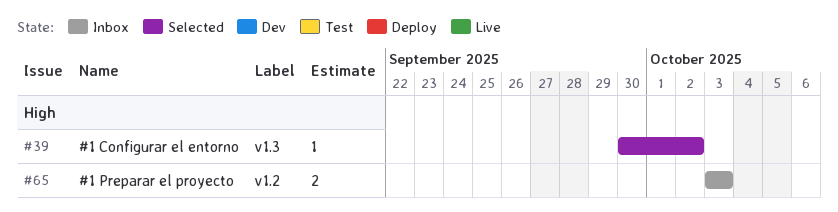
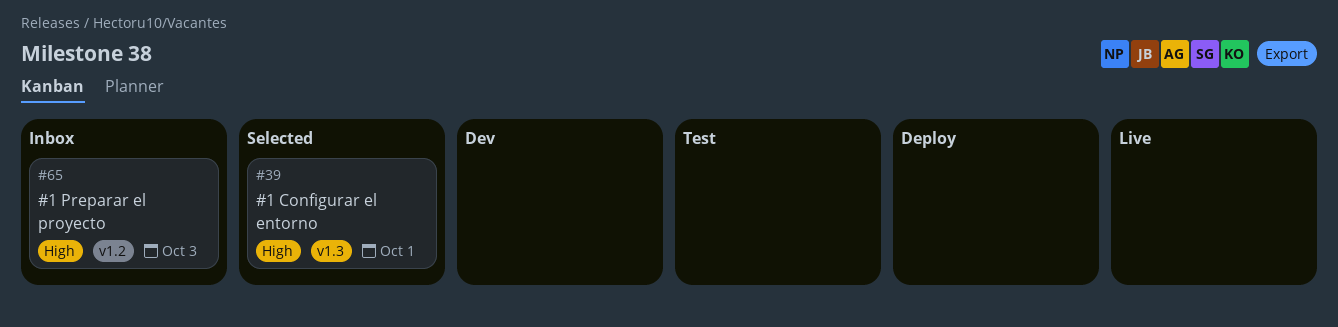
#39, due: Oct 2 -> Oct 1

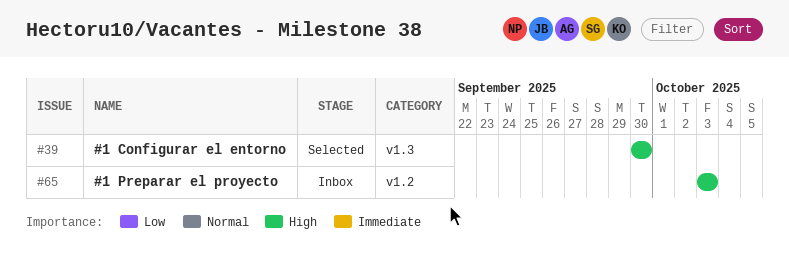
#39, due: Oct 1 -> Sep 30

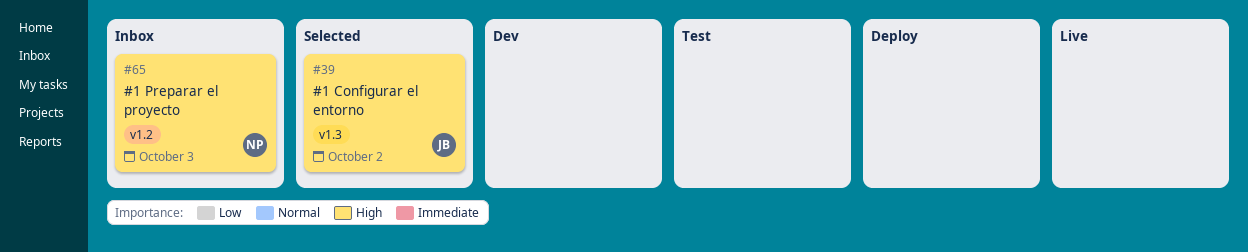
#39, due: Sep 30 -> Oct 2

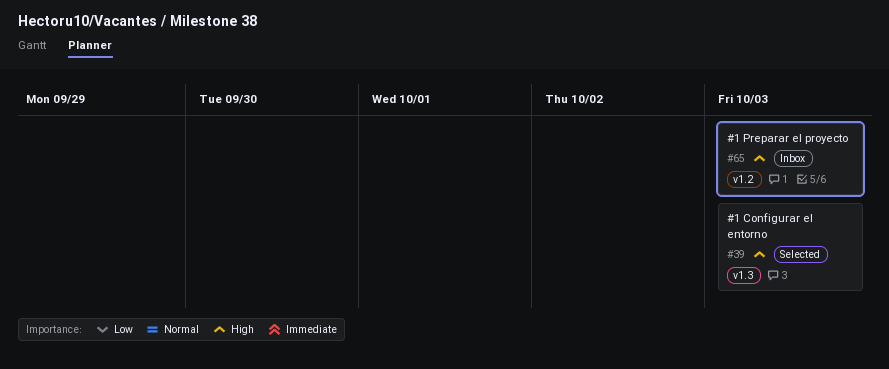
#39, due: Oct 2 -> Oct 3

